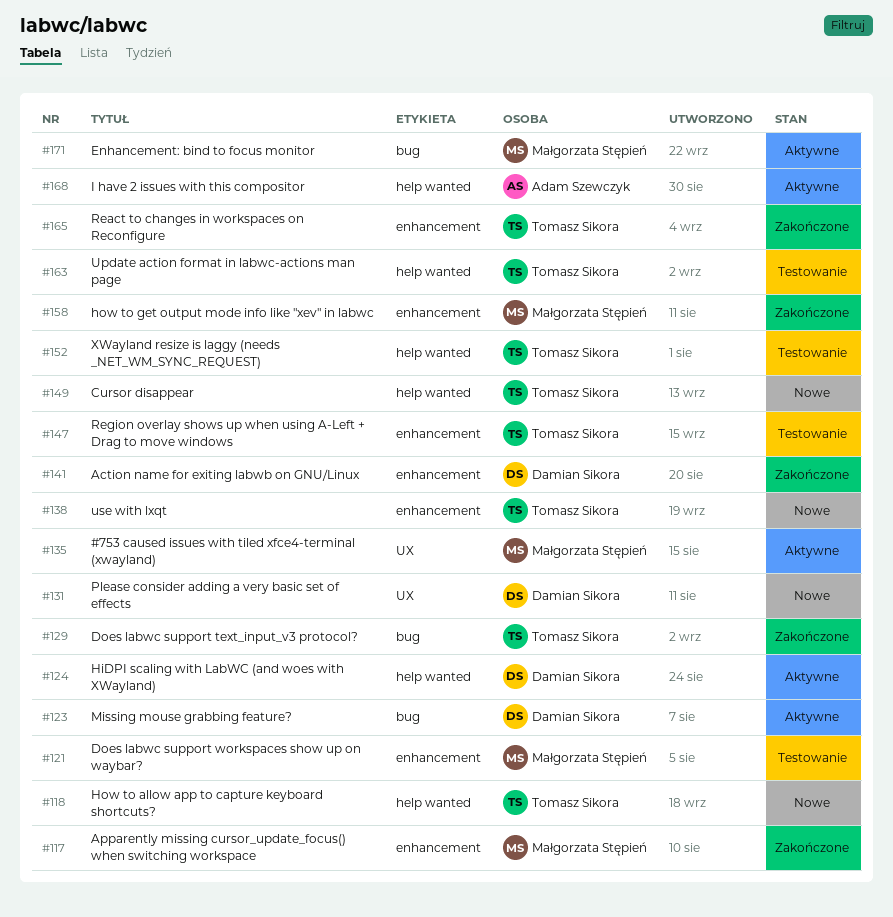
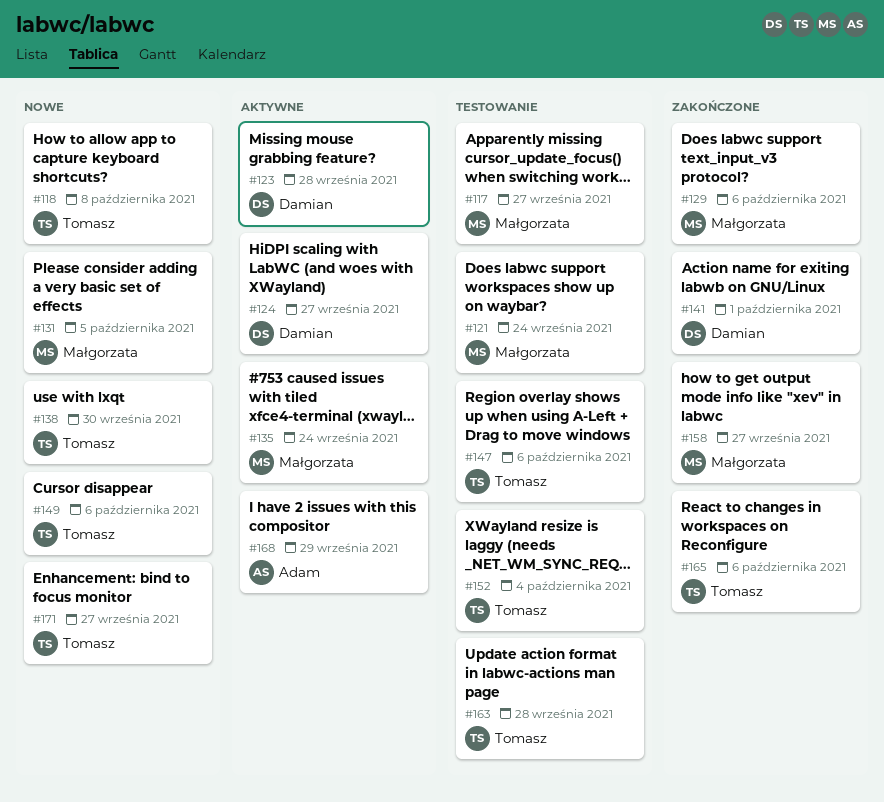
#117, status: Zakończone -> Testowanie
#129, owner: Tomasz Sikora -> Małgorzata Stępień
#131, owner: Damian Sikora -> Małgorzata Stępień
#171, status: Aktywne -> Nowe
#171, owner: Małgorzata Stępień -> Tomasz Sikora

